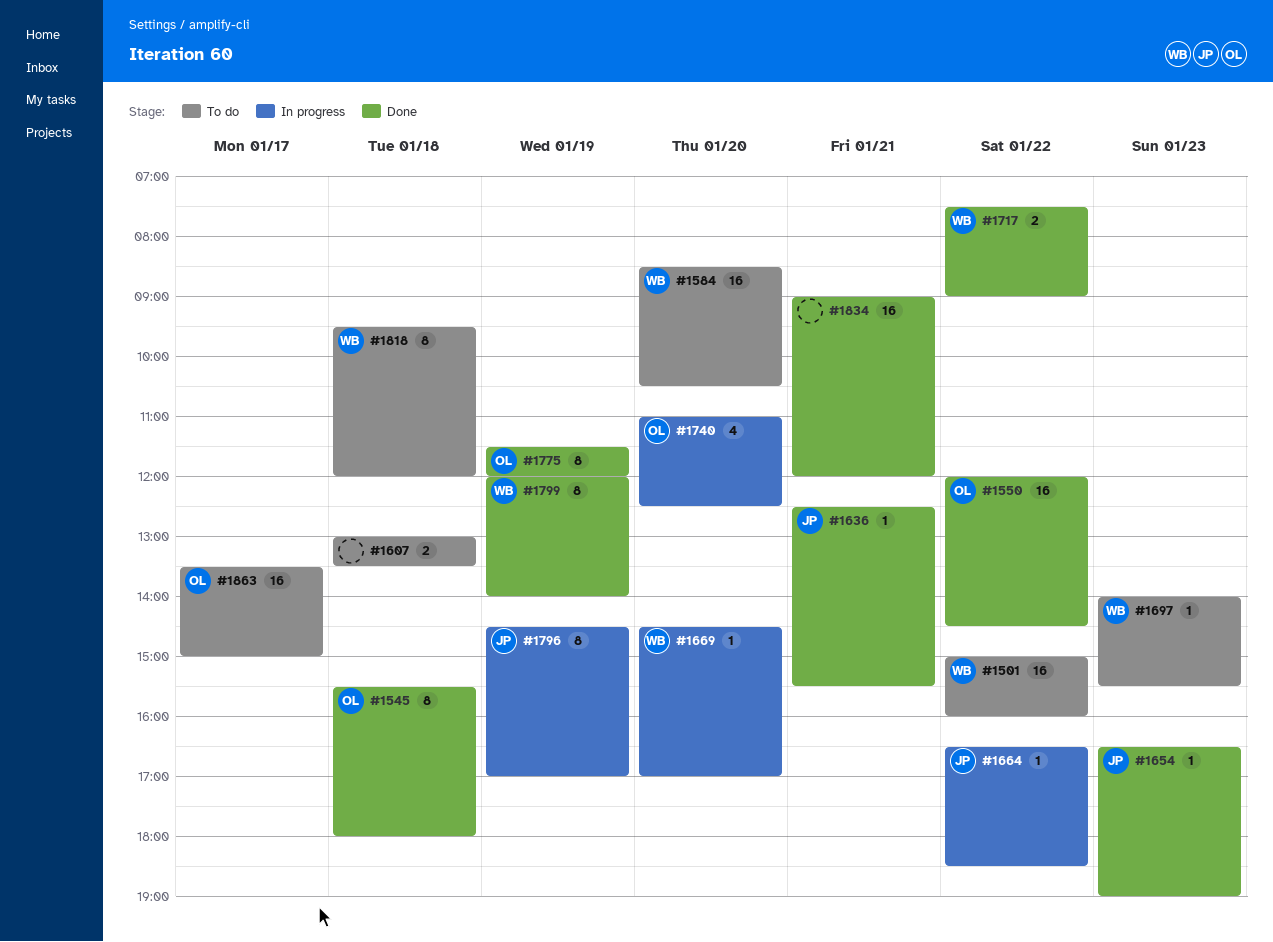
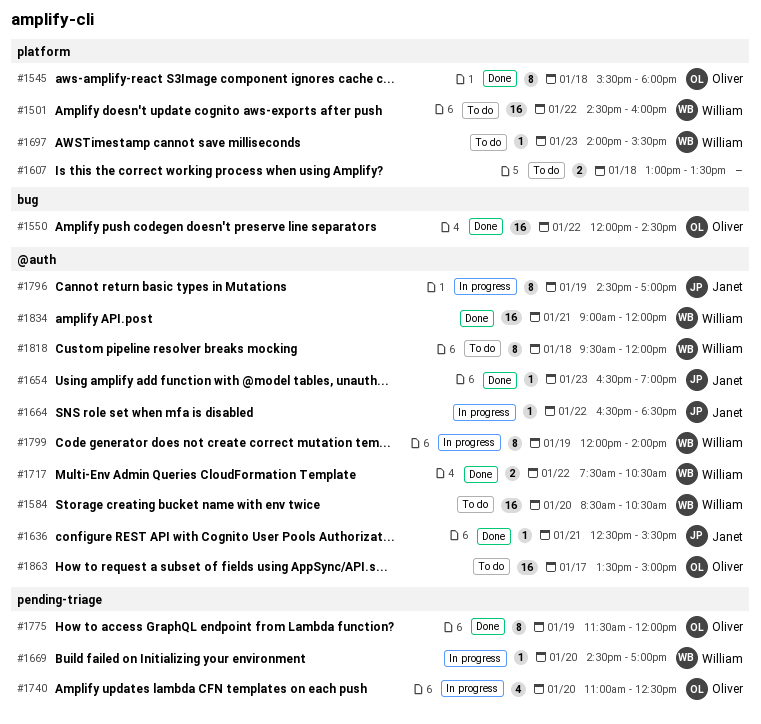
#1501, begins: 15:00 -> 14:30
#1717, ends: 09:00 -> 10:30
#1799, status: Done -> In progress
#1834, owner: none -> William

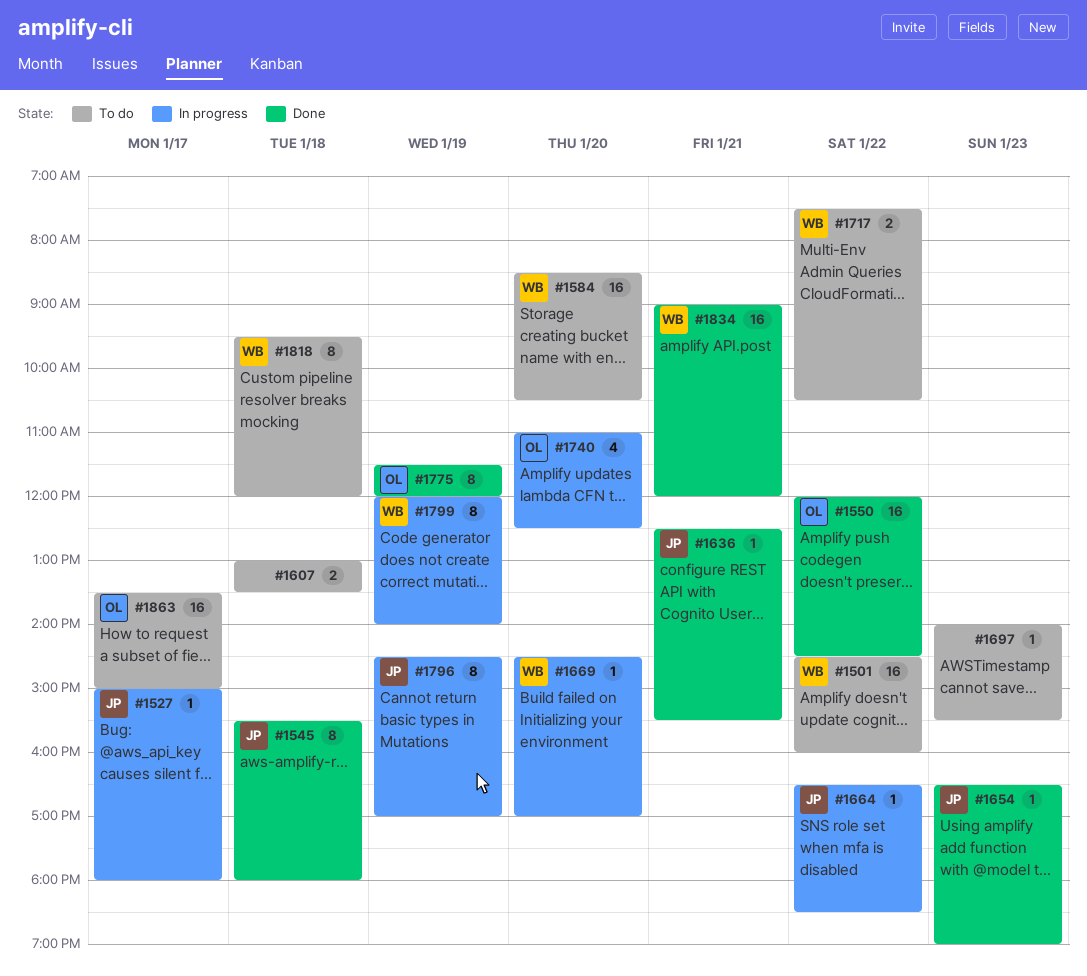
#1527: none -> present
#1545, owner: Oliver -> Janet
#1697, owner: William -> none
#1717, status: Done -> To do

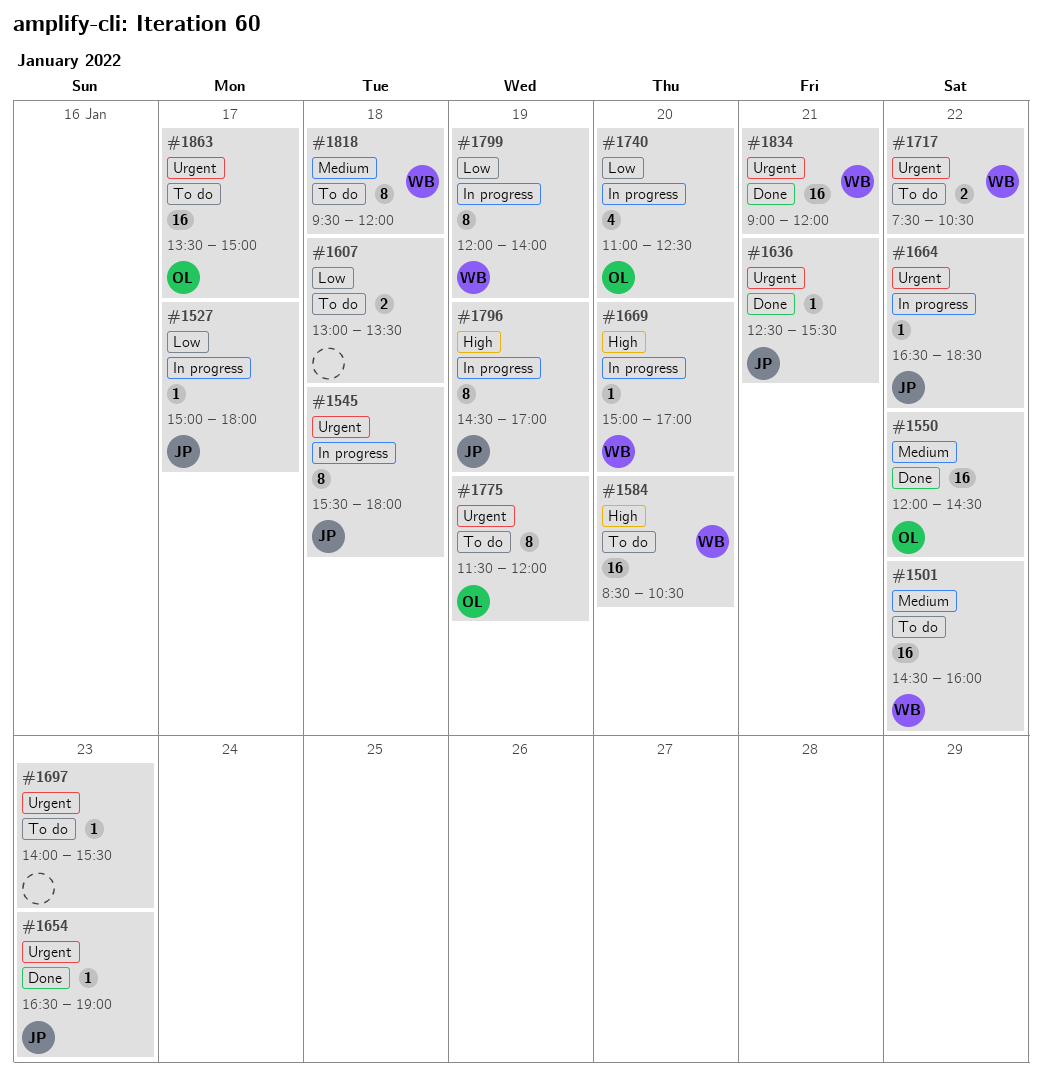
#1545, status: Done -> In progress
#1669, begins: 14:30 -> 15:00
#1775, status: Done -> To do

